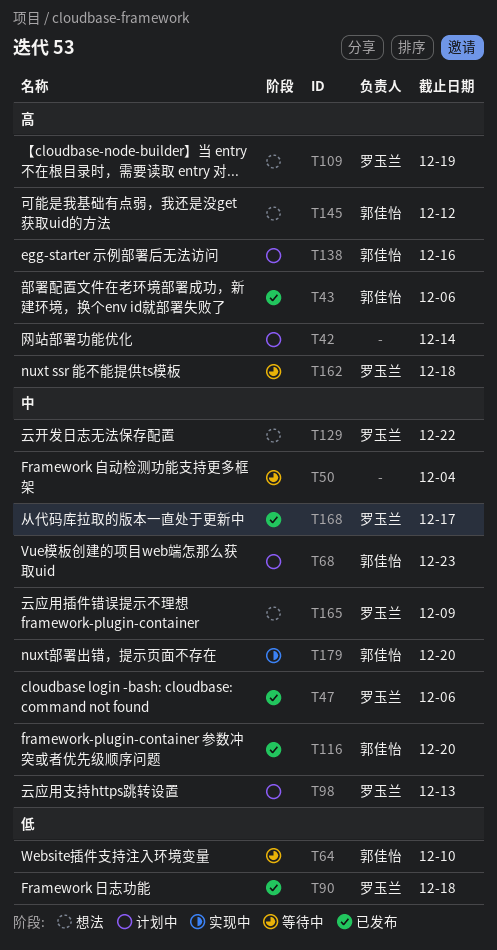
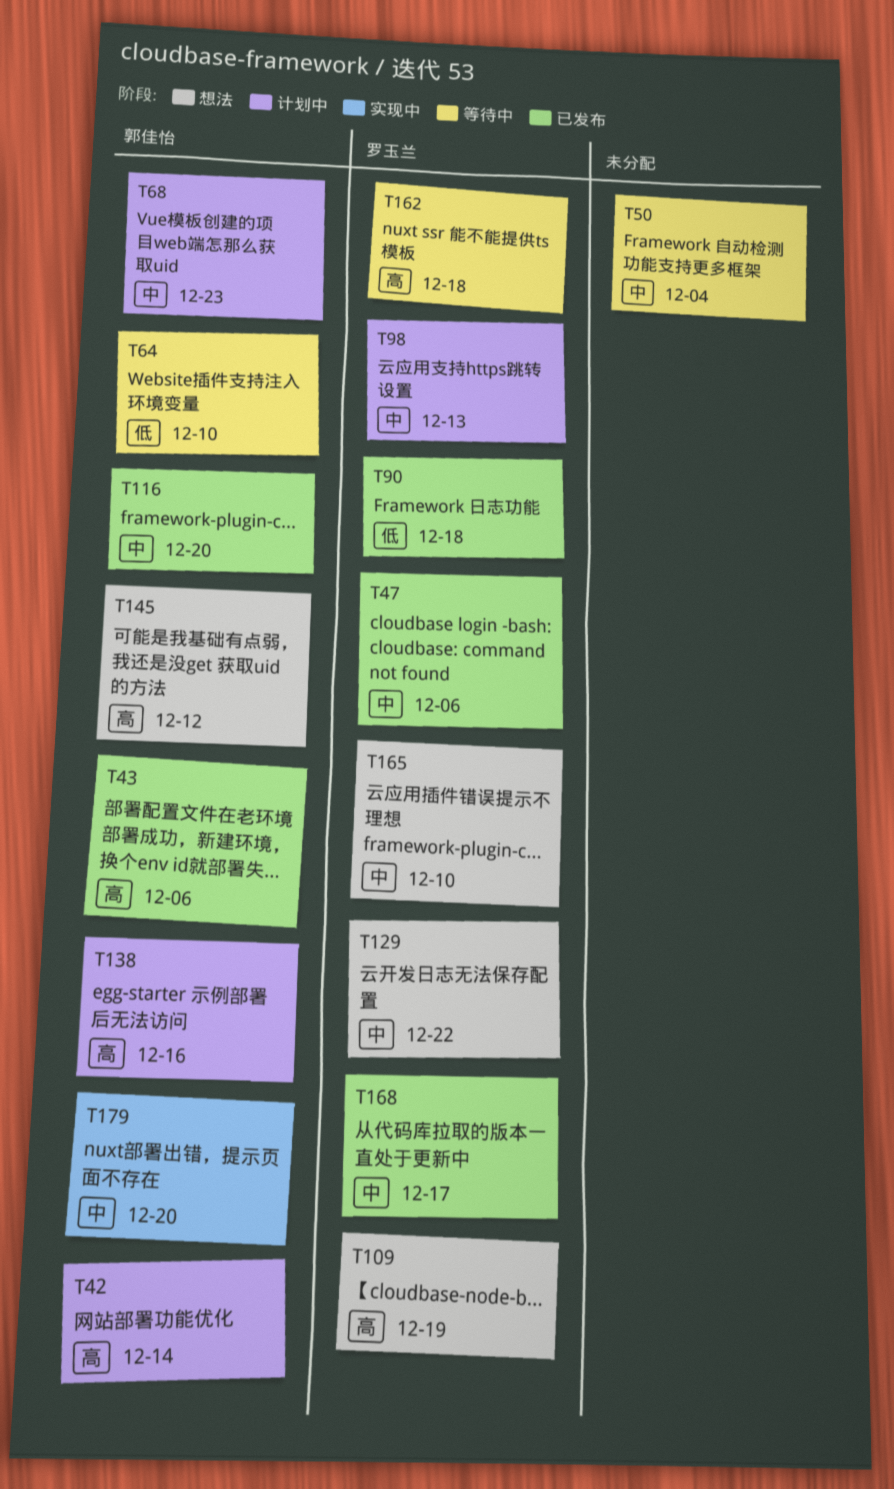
T42, owner: none -> 郭佳怡
T165, due: Dec 9 -> Dec 10

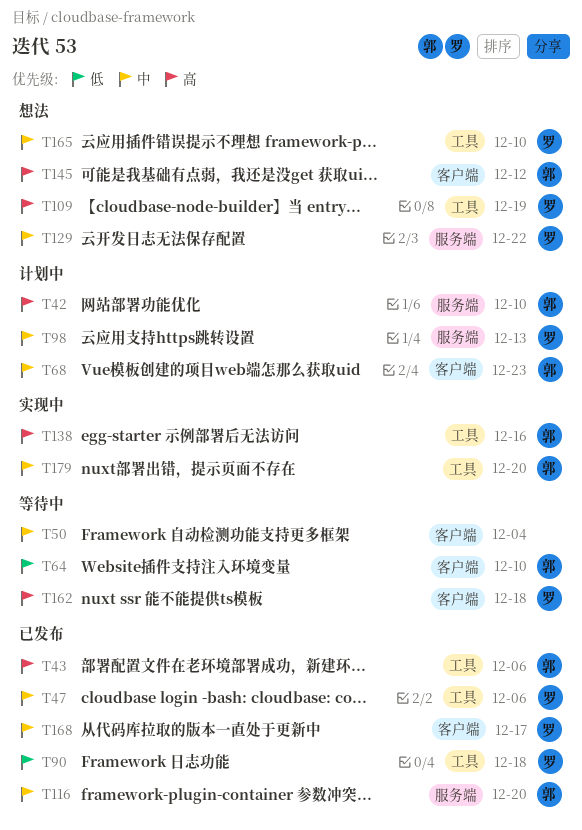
T42, due: Dec 14 -> Dec 10
T138, status: 计划中 -> 实现中

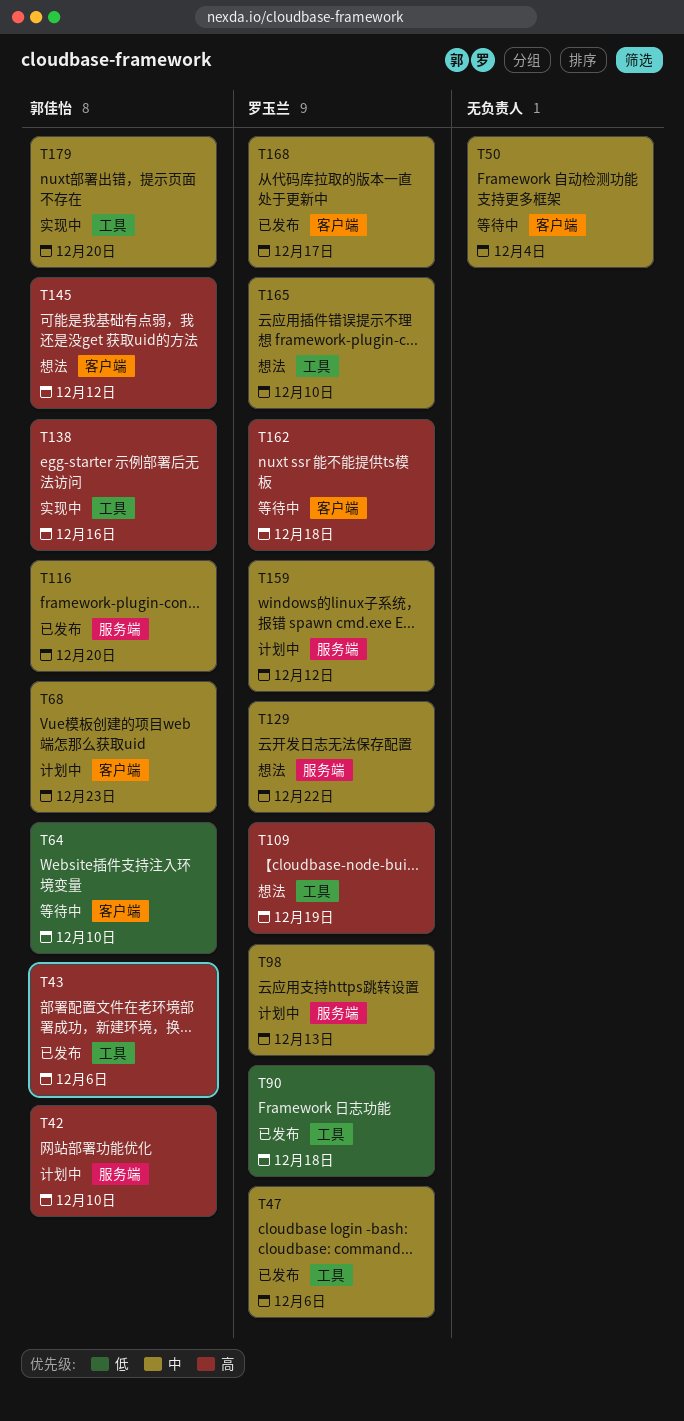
T159: none -> present

